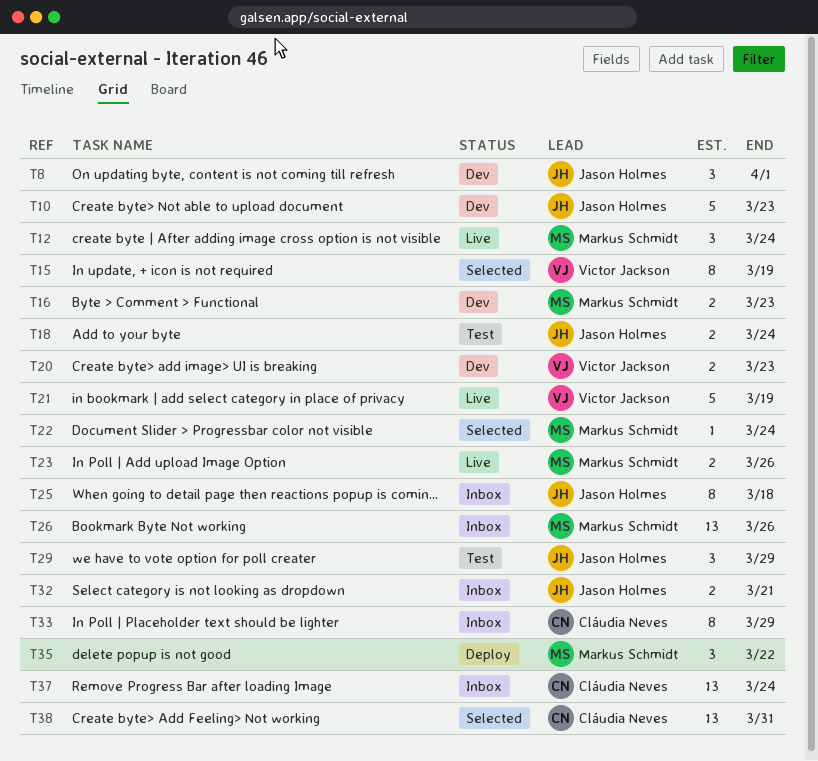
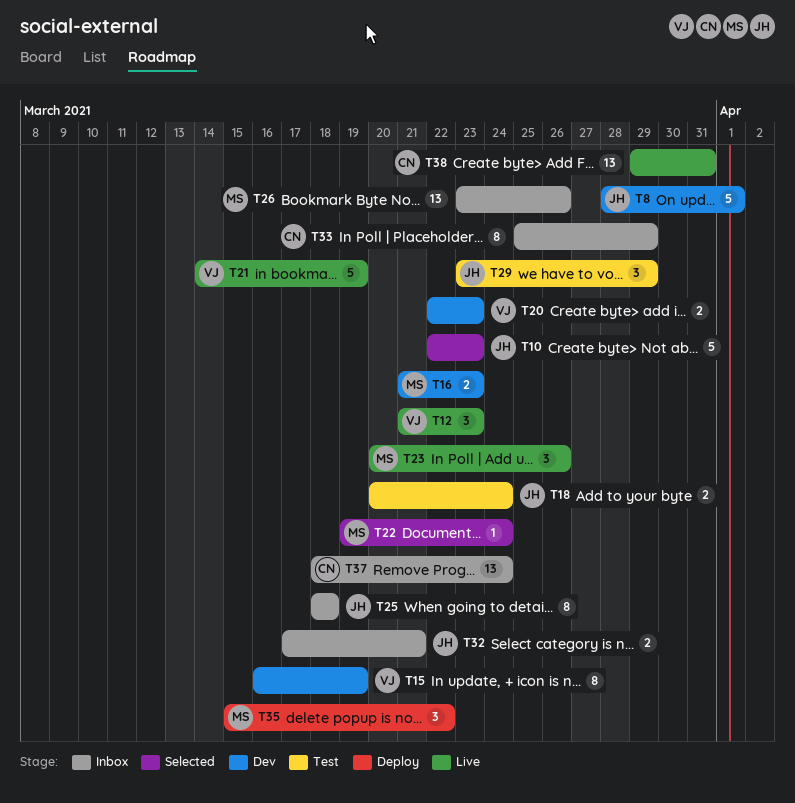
T8, estimate: 3 -> 5
T10, status: Dev -> Selected
T12, owner: Markus Schmidt -> Victor Jackson
T12, due: Mar 24 -> Mar 23
T15, status: Selected -> Dev
T23, estimate: 2 -> 3
T38, status: Selected -> Live

